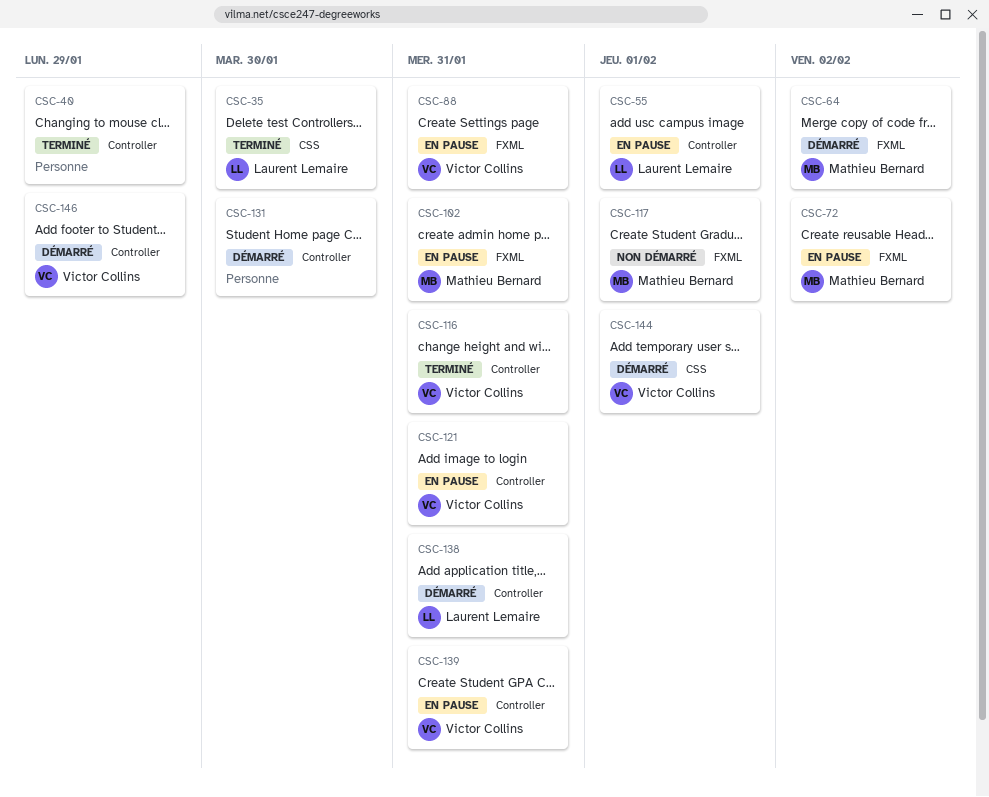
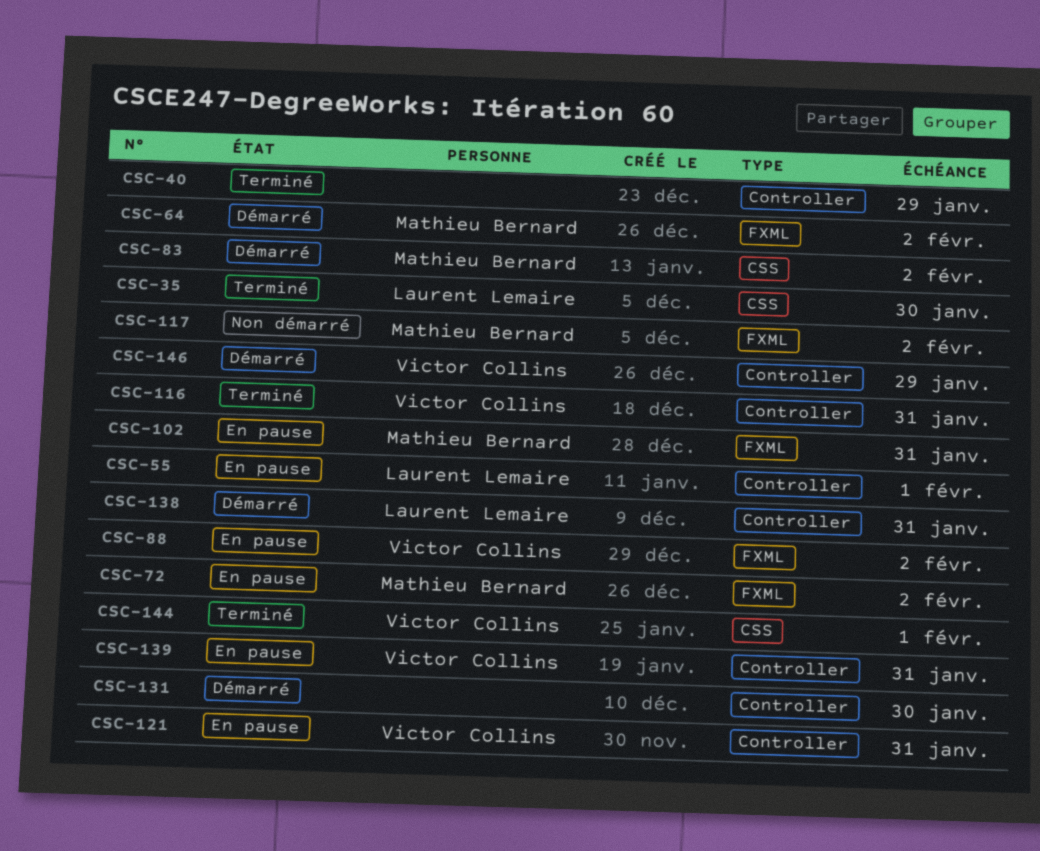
CSC-83: none -> present
CSC-88, due: Jan 31 -> Feb 2
CSC-117, due: Feb 1 -> Feb 2
CSC-144, status: Démarré -> Terminé

